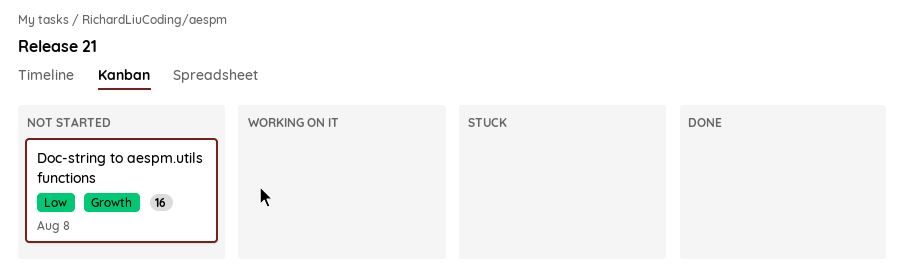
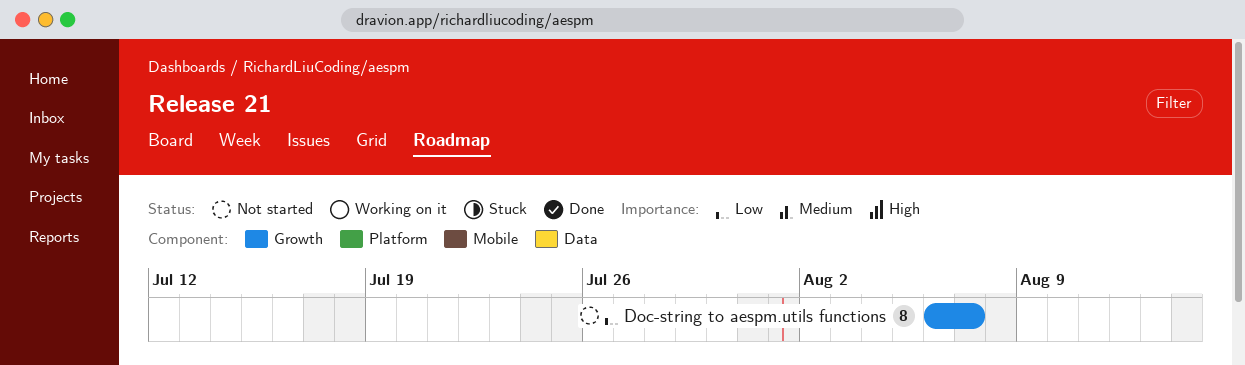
Doc-string to aespm.utils functions, estimate: 16 -> 8
Doc-string to aespm.utils functions, due: Aug 8 -> Aug 7

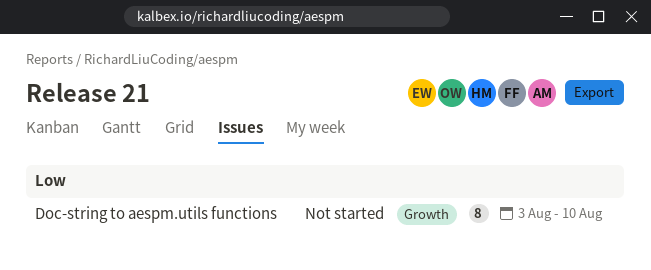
Doc-string to aespm.utils functions, start: Aug 6 -> Aug 3
Doc-string to aespm.utils functions, due: Aug 7 -> Aug 10

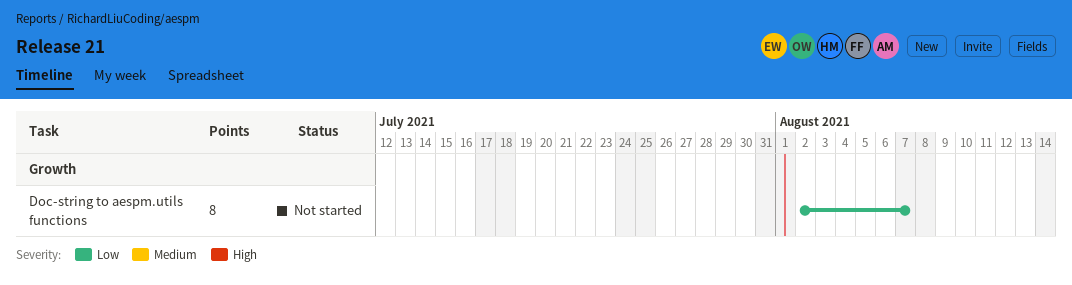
Doc-string to aespm.utils functions, start: Aug 3 -> Aug 2
Doc-string to aespm.utils functions, due: Aug 10 -> Aug 7

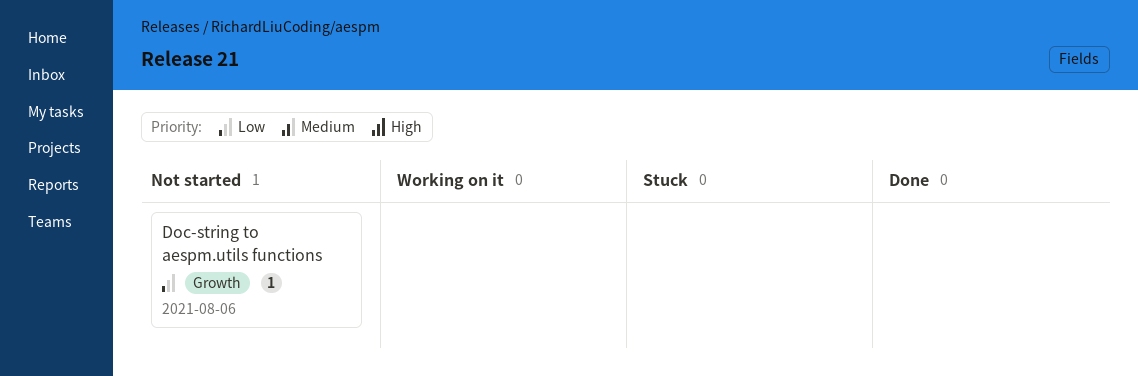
Doc-string to aespm.utils functions, estimate: 8 -> 1
Doc-string to aespm.utils functions, due: Aug 7 -> Aug 6

